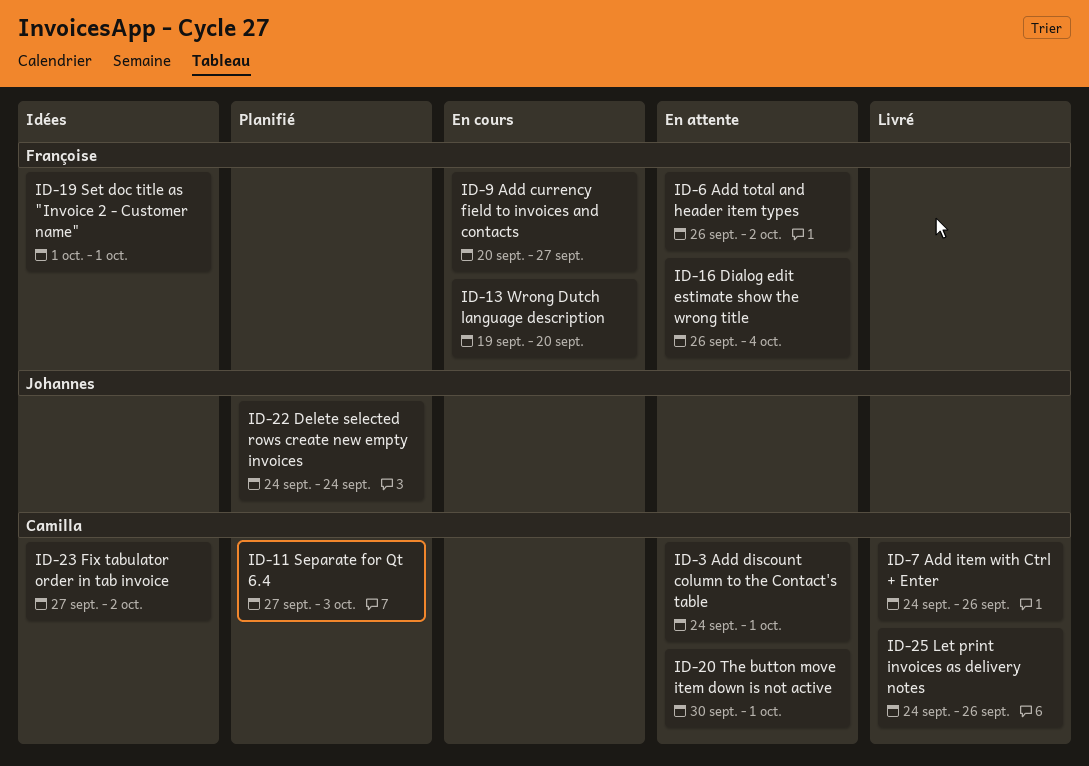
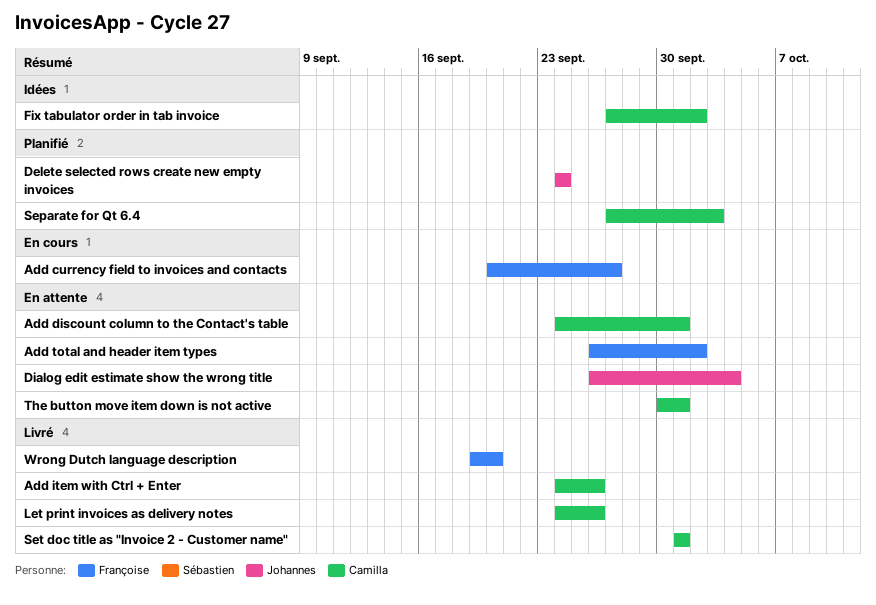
Dialog edit estimate show the wrong title, owner: Françoise -> Johannes
Set doc title as "Invoice 2 - Customer name", status: Idées -> Livré
Set doc title as "Invoice 2 - Customer name", owner: Françoise -> Camilla
Wrong Dutch language description, status: En cours -> Livré

